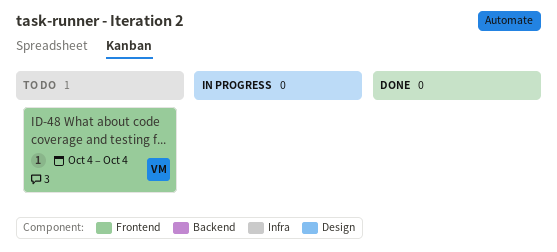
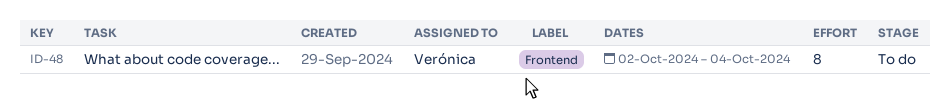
ID-48, estimate: 1 -> 8
ID-48, start: Oct 4 -> Oct 2

